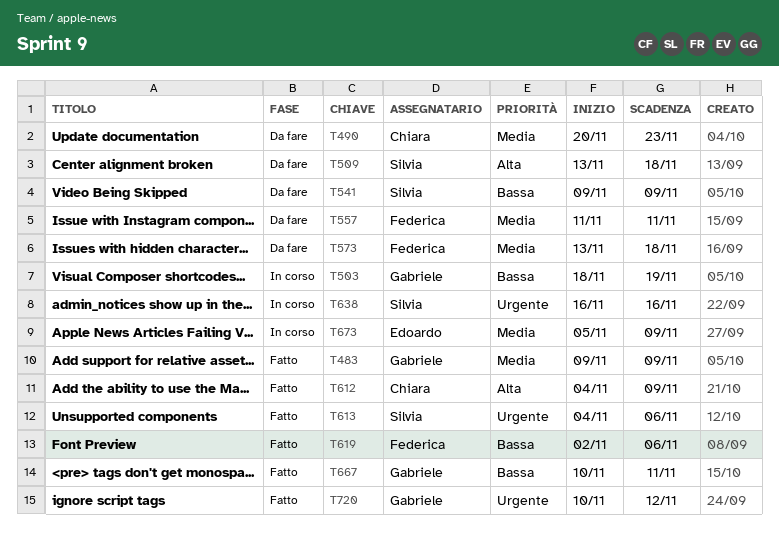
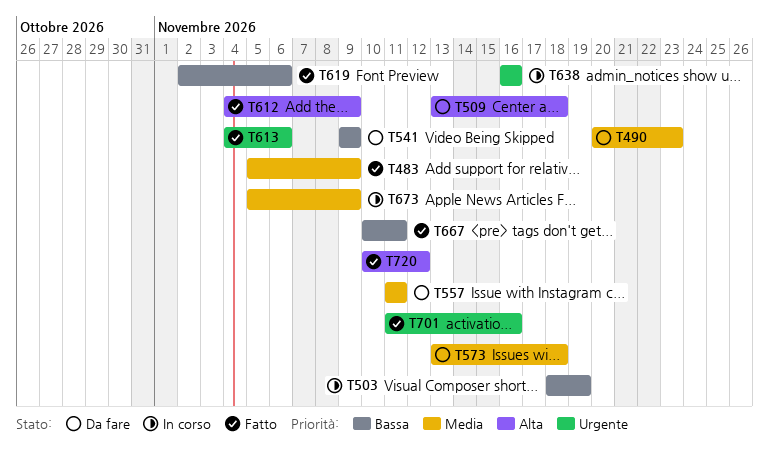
T483, start: Nov 9 -> Nov 5
T701: none -> present
T720, priority: Urgente -> Alta

